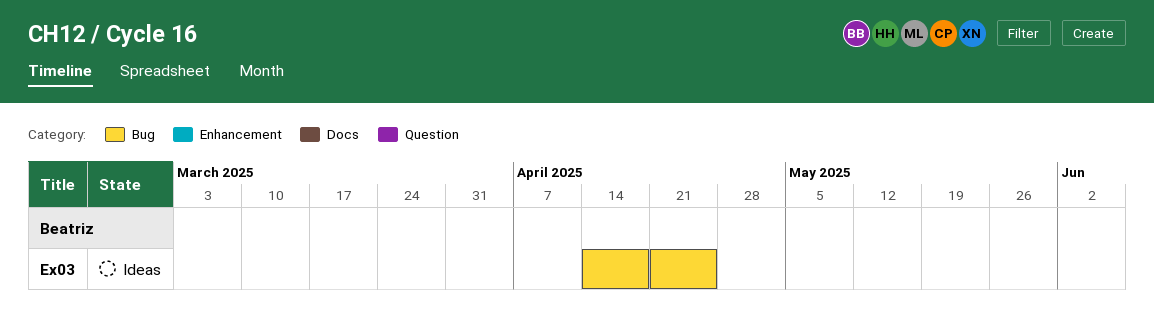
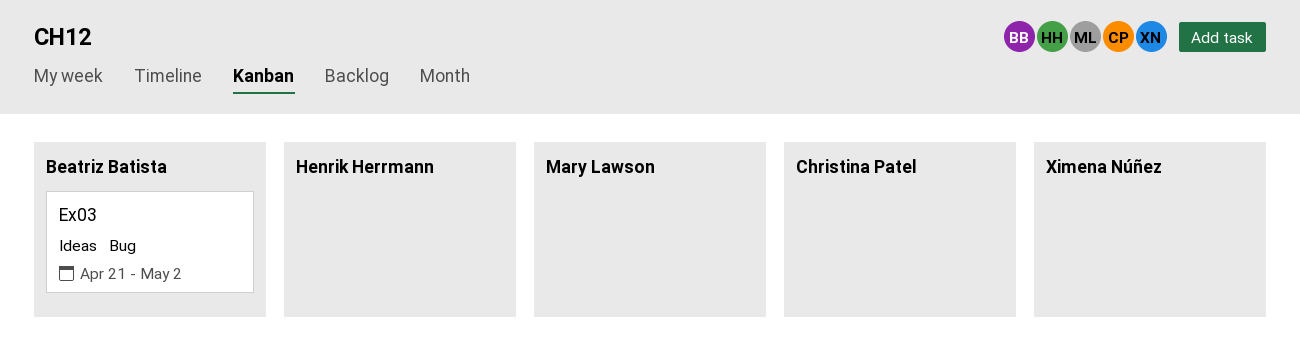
Ex03, start: Apr 14 -> Apr 21
Ex03, due: Apr 25 -> May 2

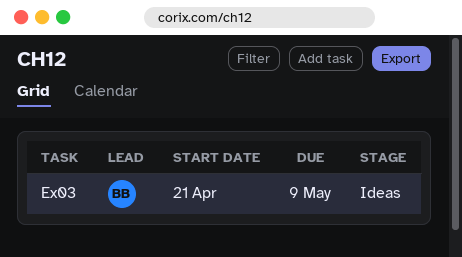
Ex03, due: May 2 -> May 9

